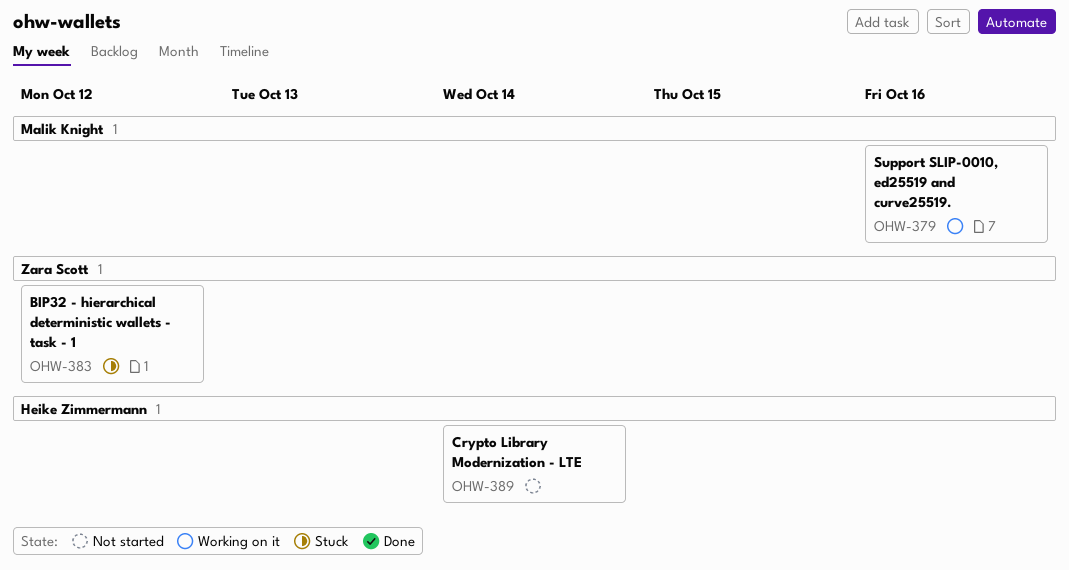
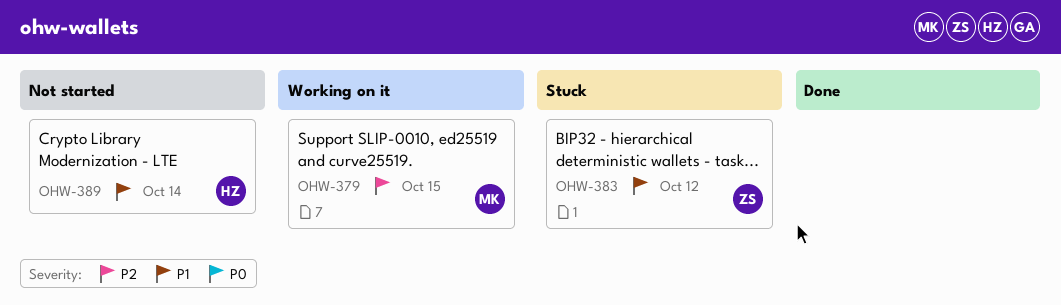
OHW-379, due: Oct 16 -> Oct 15

